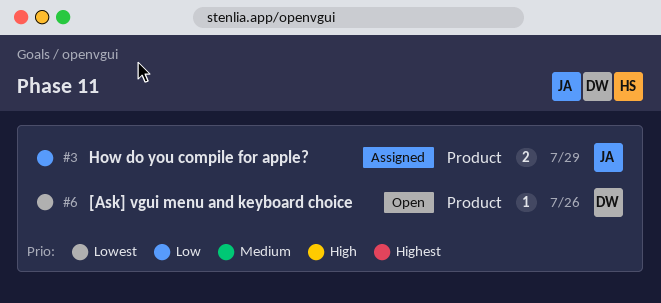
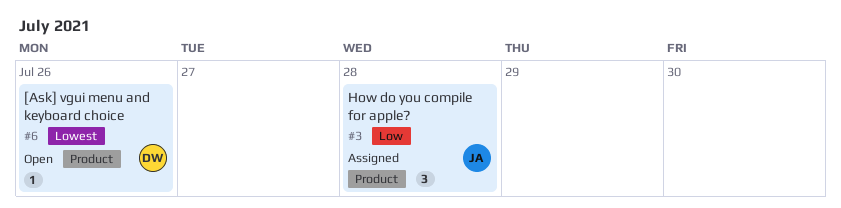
#3, estimate: 2 -> 3
#3, due: Jul 29 -> Jul 28

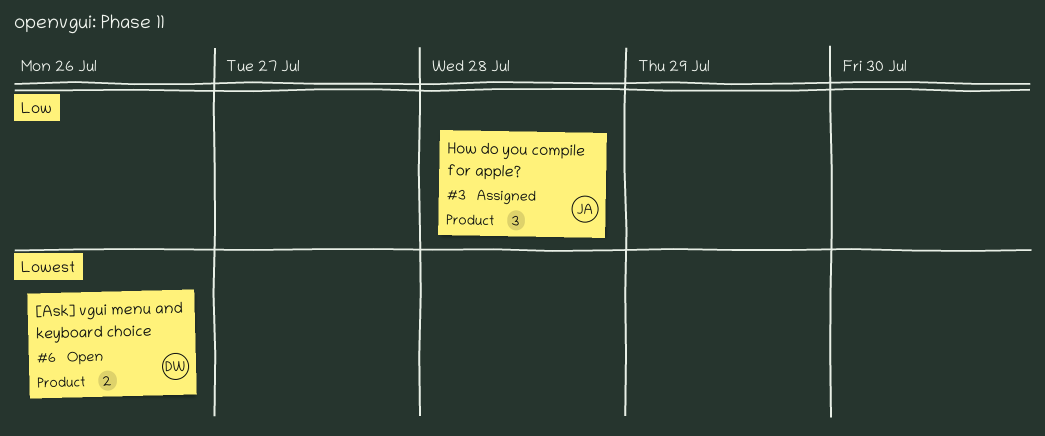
#6, estimate: 1 -> 2

